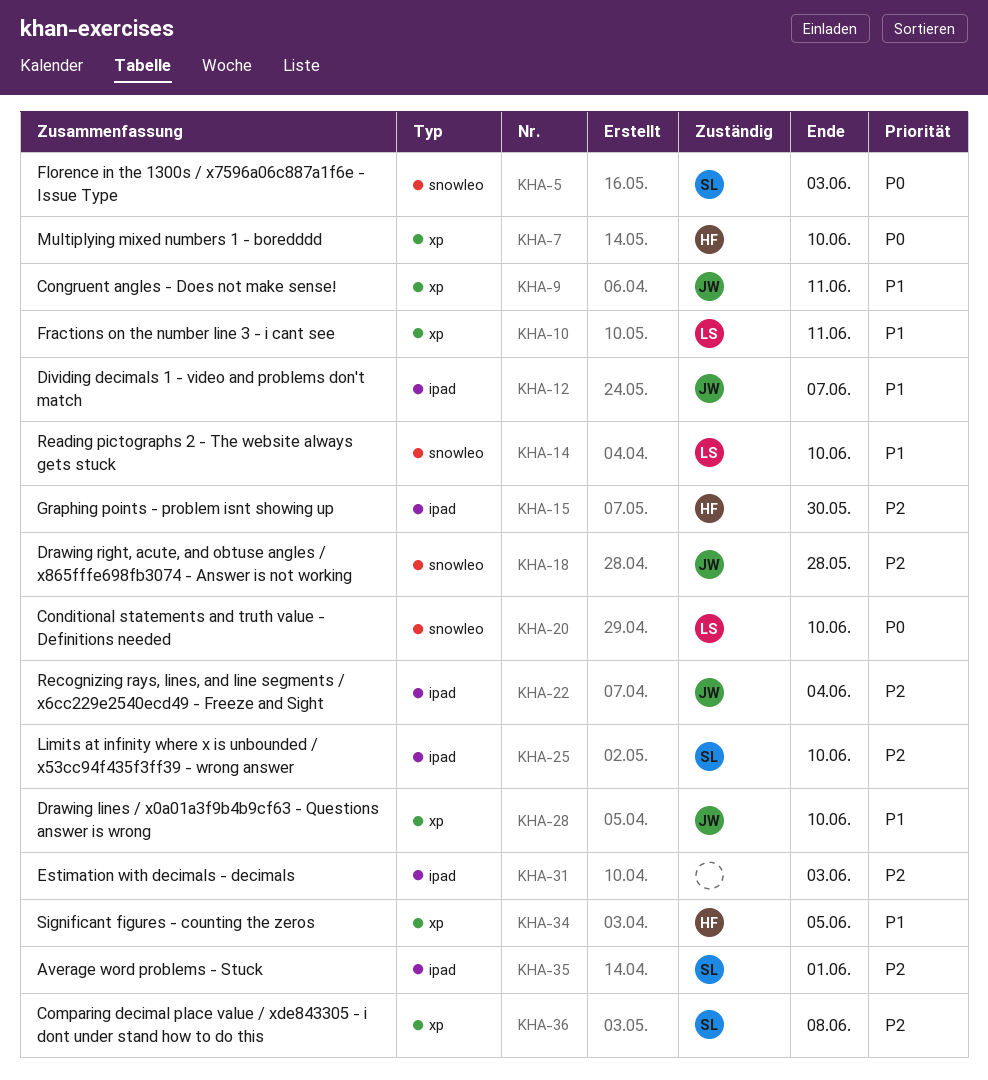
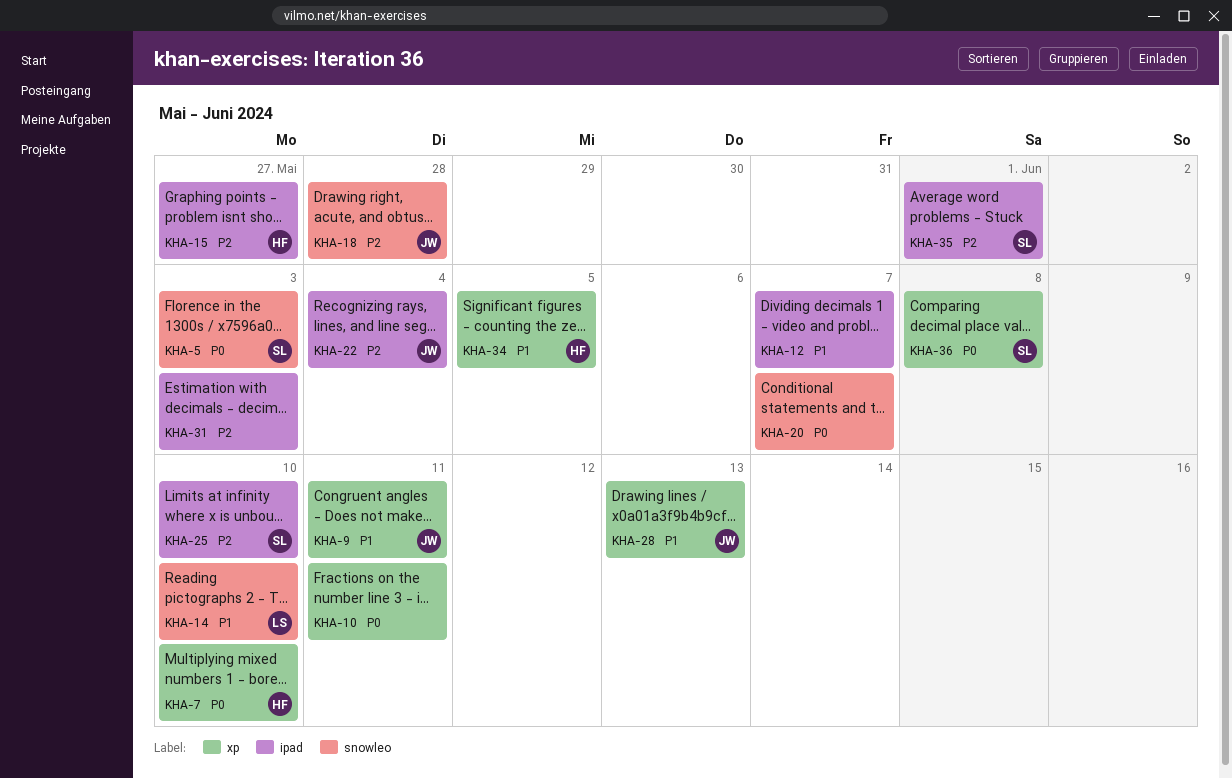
KHA-10, owner: LS -> none
KHA-10, priority: P1 -> P0
KHA-12, owner: JW -> none
KHA-15, due: May 30 -> May 27
KHA-20, owner: LS -> none
KHA-20, due: Jun 10 -> Jun 7
KHA-28, due: Jun 10 -> Jun 13
KHA-36, priority: P2 -> P0

